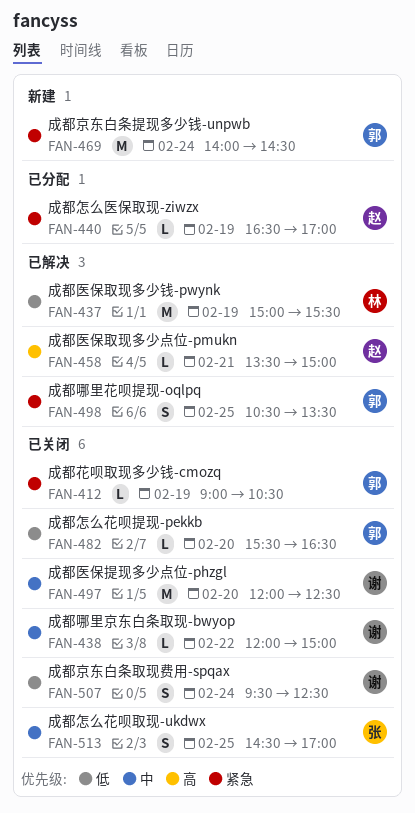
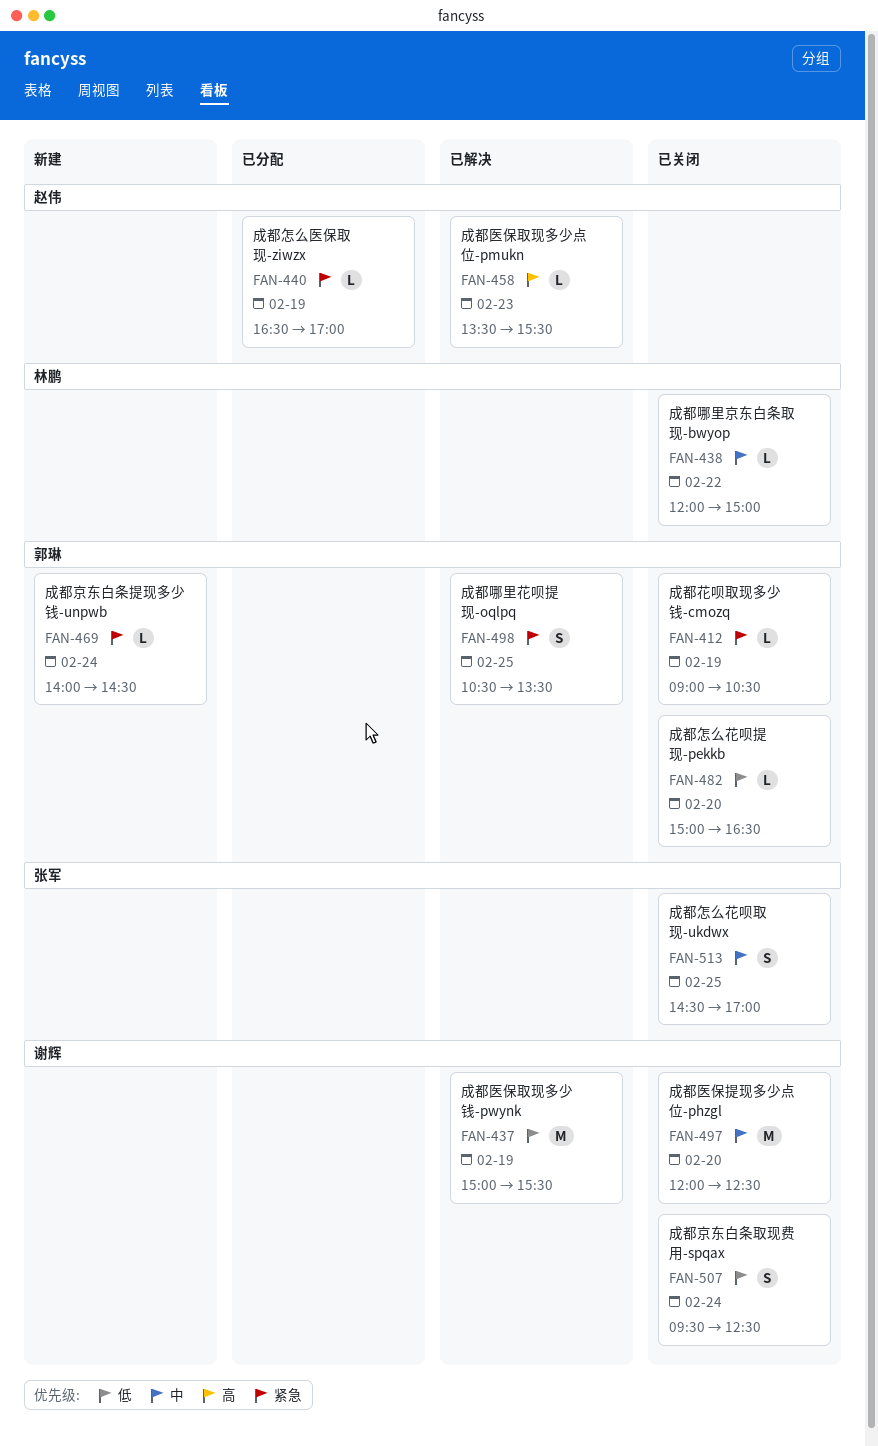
FAN-437, owner: 林鹏 -> 谢辉
FAN-438, owner: 谢辉 -> 林鹏
FAN-458, day: Feb 21 -> Feb 23
FAN-458, ends: 15:00 -> 15:30
FAN-469, estimate: M -> L
FAN-482, begins: 15:30 -> 15:00

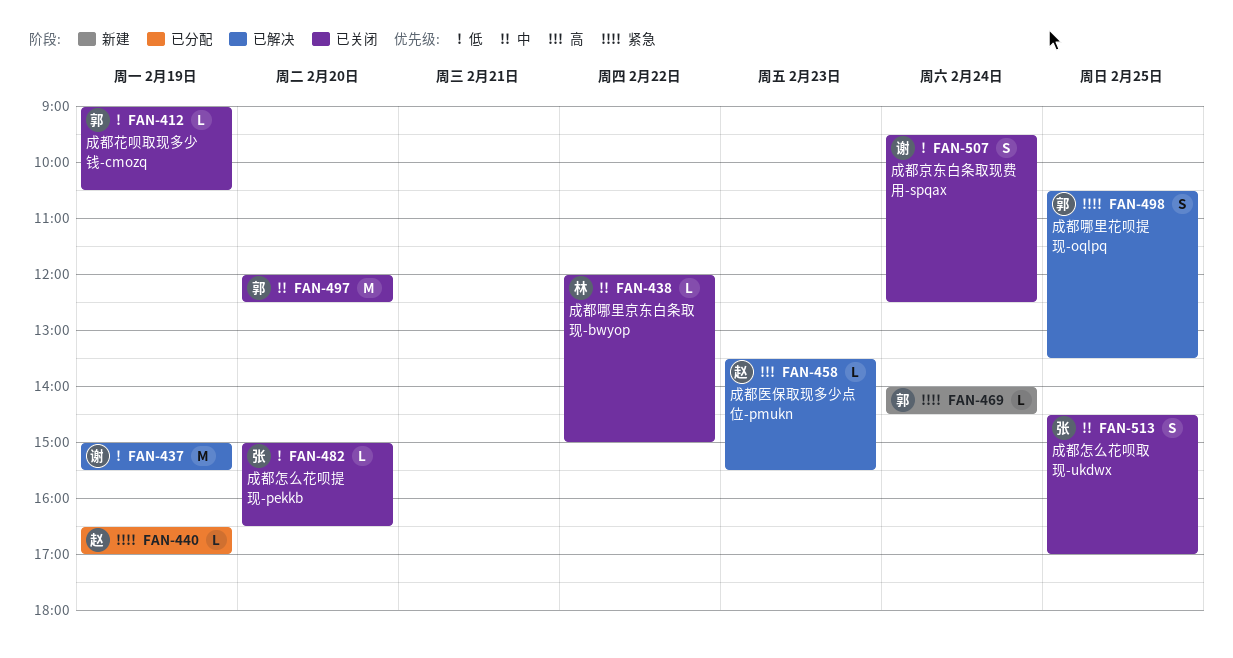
FAN-412, priority: 紧急 -> 低
FAN-482, owner: 郭琳 -> 张军
FAN-497, owner: 谢辉 -> 郭琳

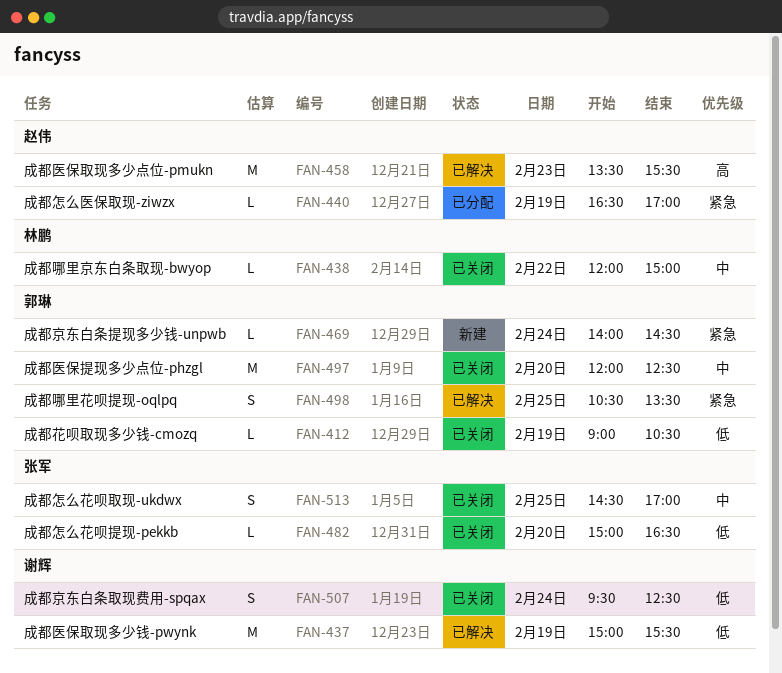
FAN-458, estimate: L -> M

